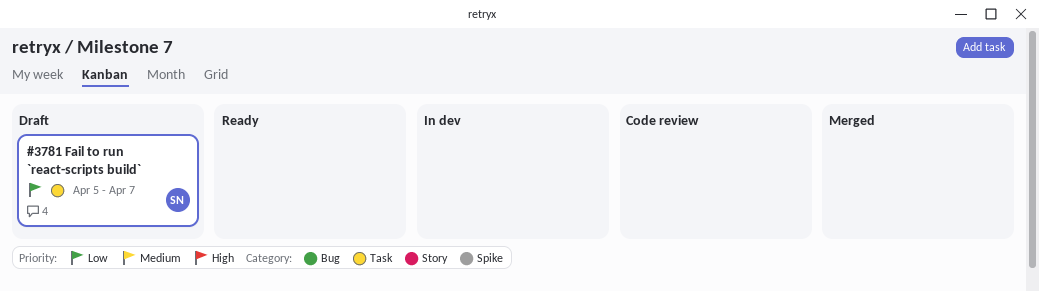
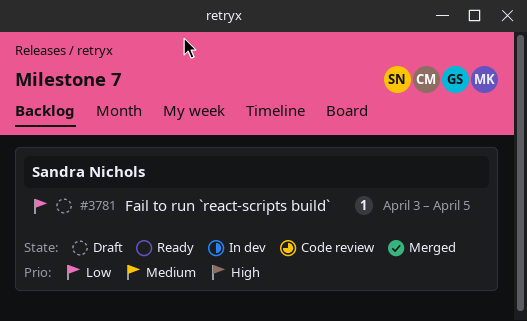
#3781, start: Apr 5 -> Apr 3
#3781, due: Apr 7 -> Apr 5

